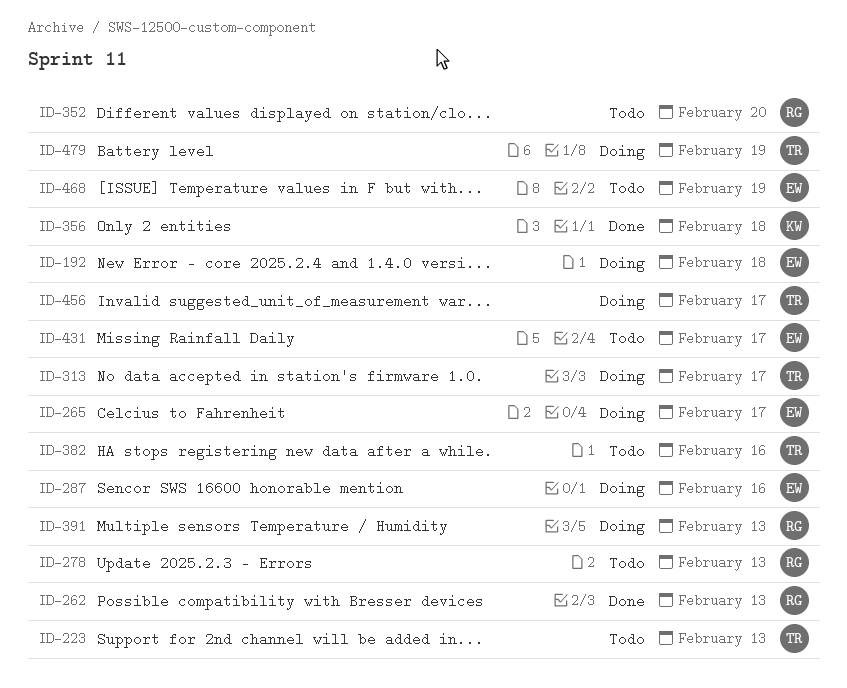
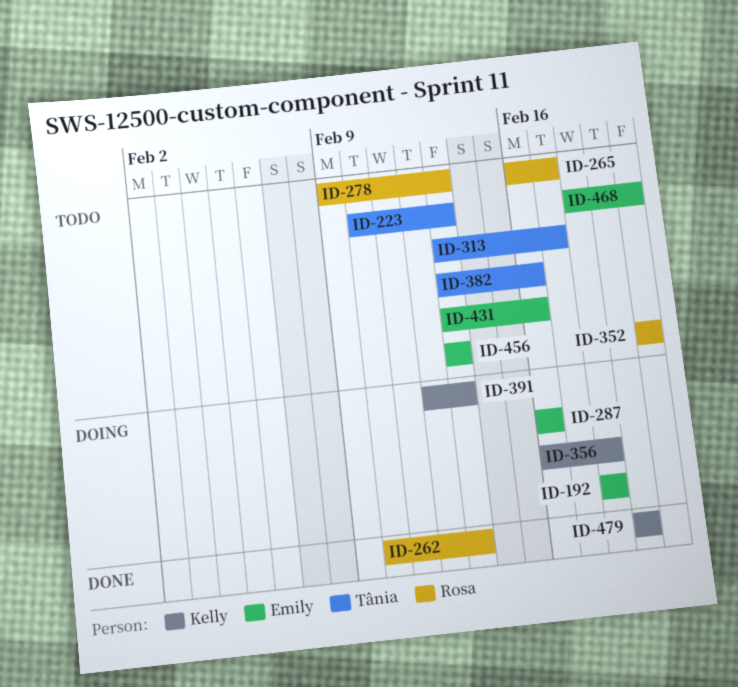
ID-265, status: Doing -> Todo
ID-265, owner: Emily -> Rosa
ID-313, status: Doing -> Todo
ID-356, status: Done -> Doing
ID-391, owner: Rosa -> Kelly
ID-431, due: Feb 17 -> Feb 16
ID-456, status: Doing -> Todo
ID-456, owner: Tânia -> Emily
ID-456, due: Feb 17 -> Feb 13
ID-468, due: Feb 19 -> Feb 20
ID-479, status: Doing -> Done
ID-479, owner: Tânia -> Kelly

